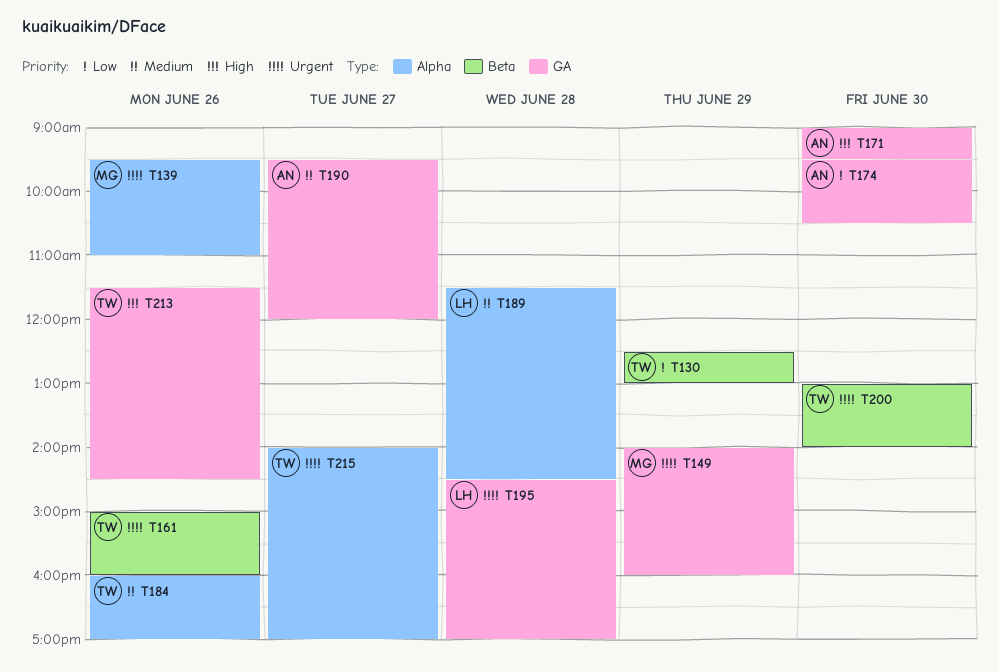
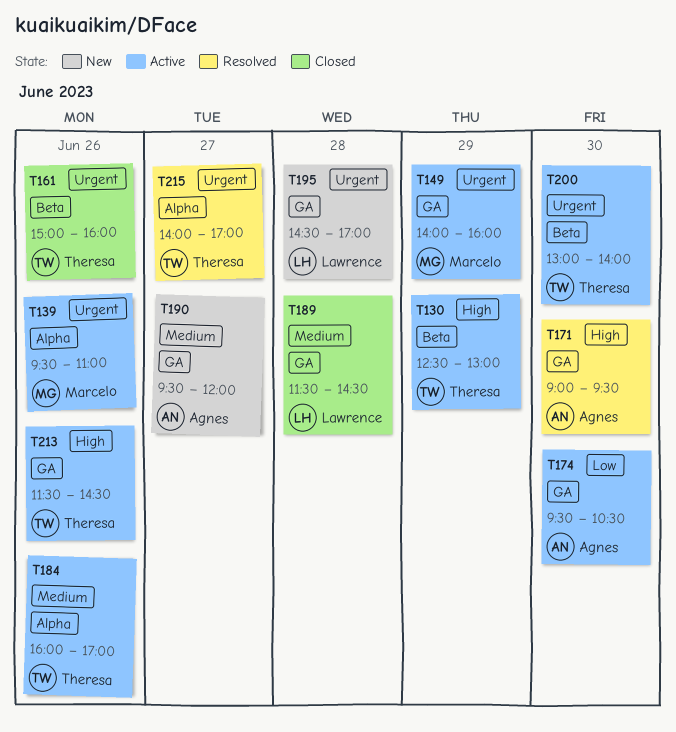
T130, priority: Low -> High
T189, label: Alpha -> GA

